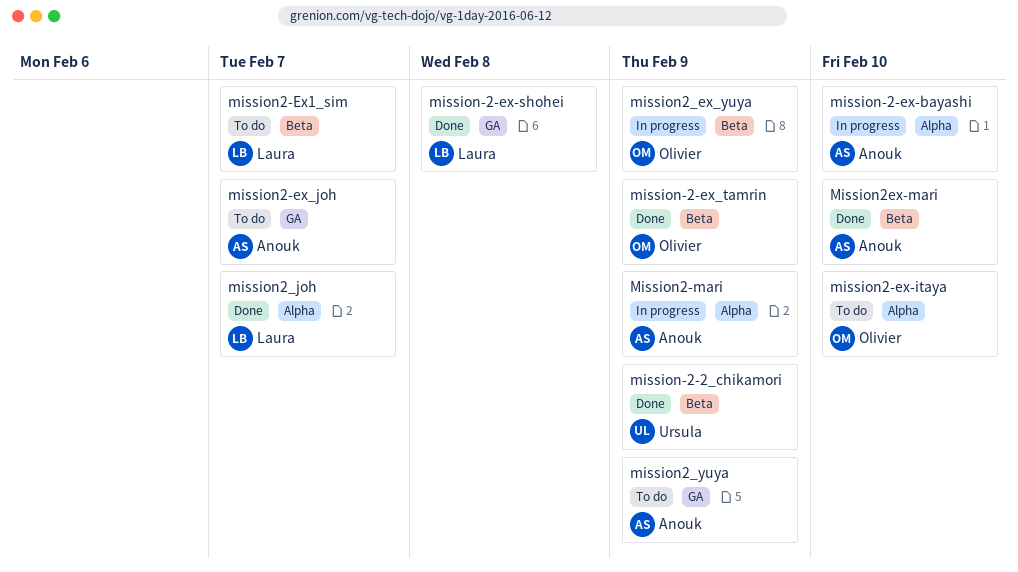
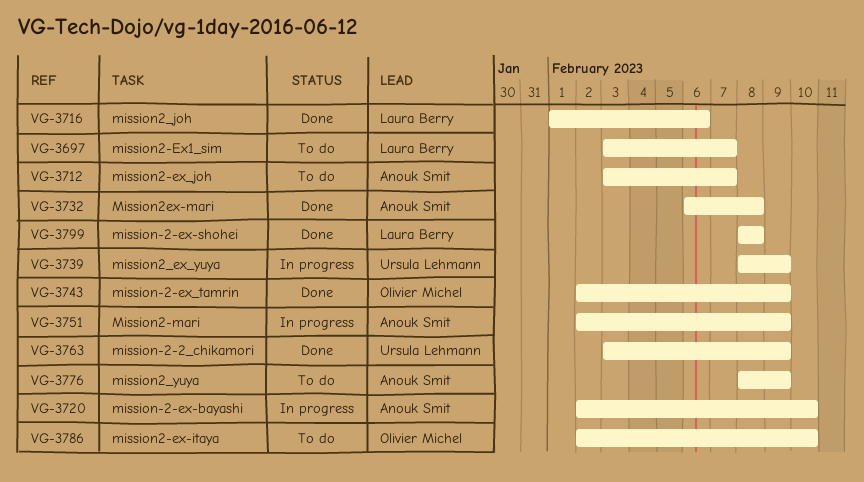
mission2_ex_yuya, owner: Olivier Michel -> Ursula Lehmann
mission2_joh, due: Feb 7 -> Feb 6
Mission2ex-mari, due: Feb 10 -> Feb 8

